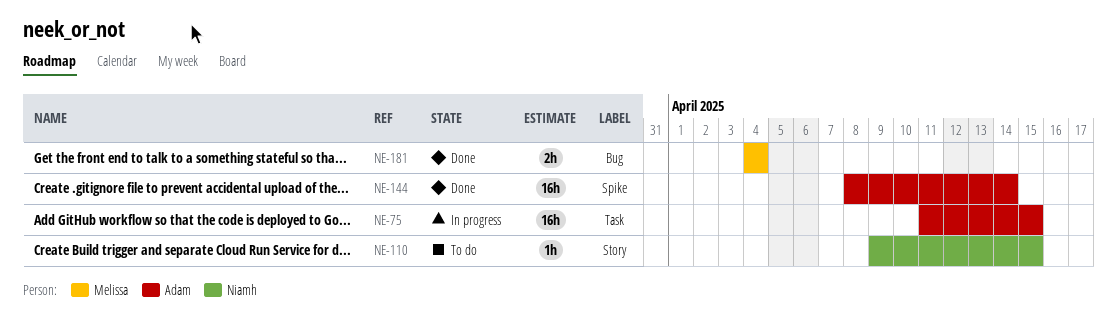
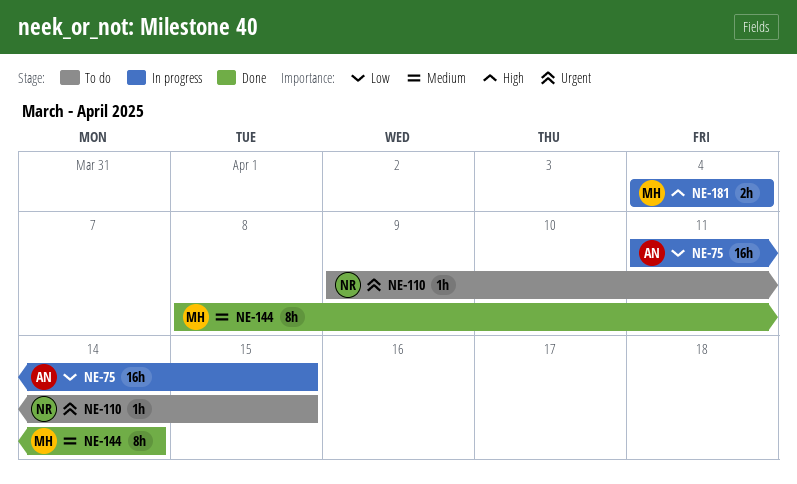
NE-144, owner: Adam -> Melissa
NE-144, estimate: 16h -> 8h
NE-181, status: Done -> In progress

